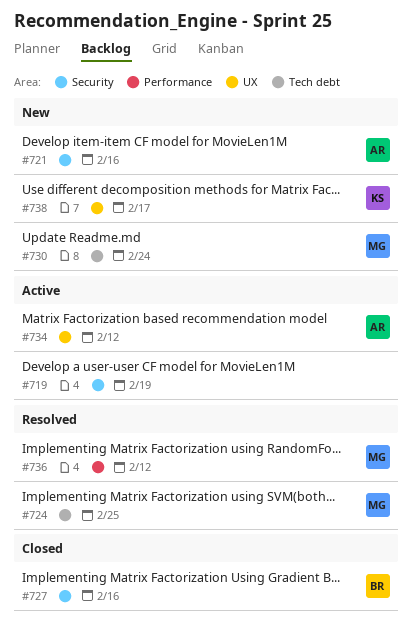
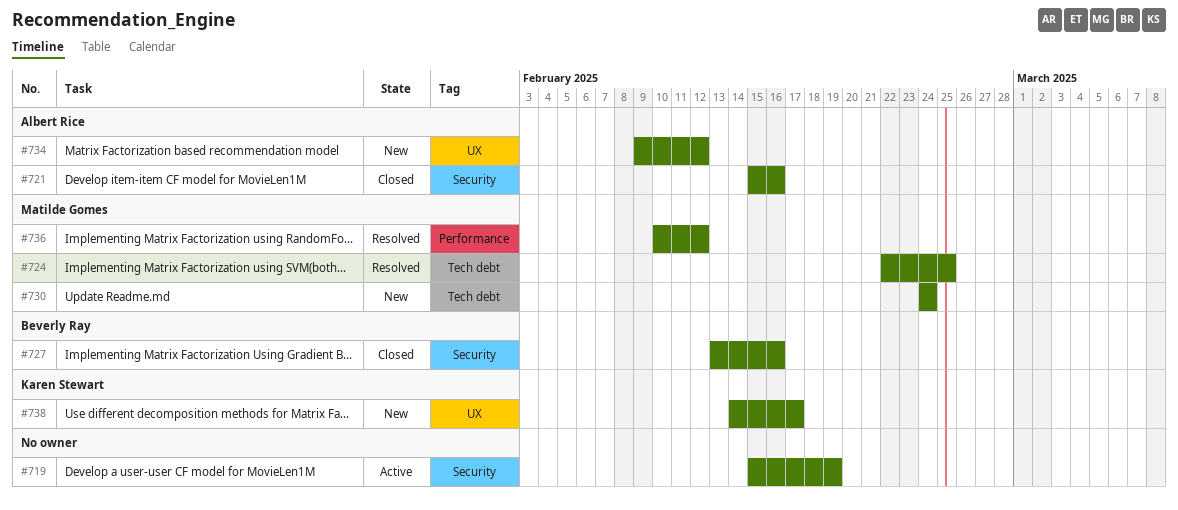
#721, status: New -> Closed
#734, status: Active -> New

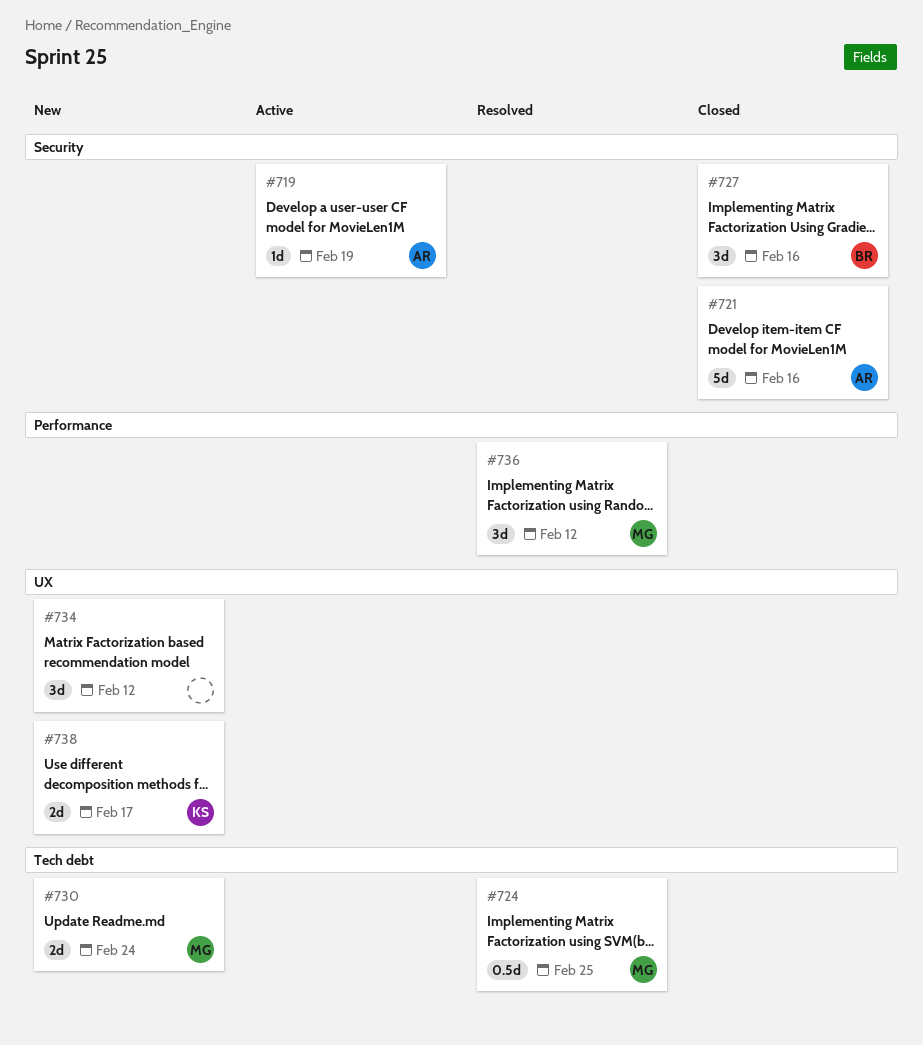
#719, owner: none -> Albert Rice
#734, owner: Albert Rice -> none

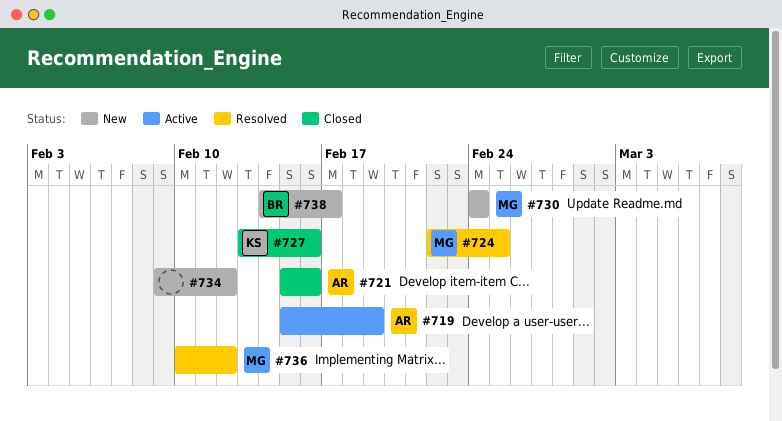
#727, owner: BR -> KS
#738, owner: KS -> BR

